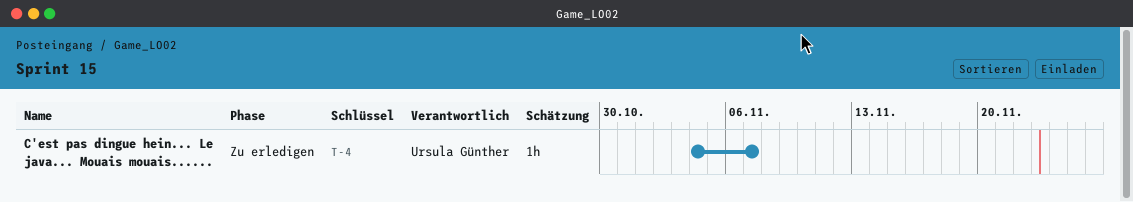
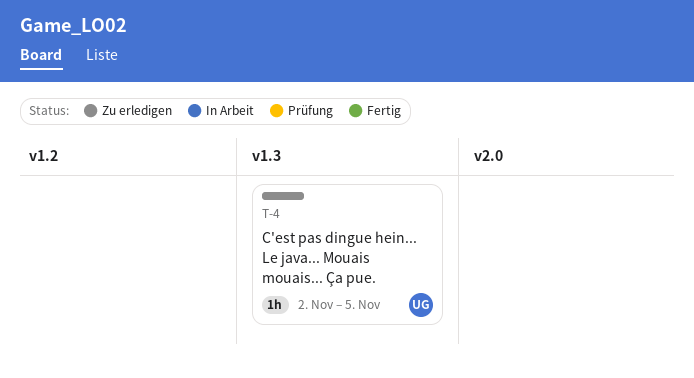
T-4, start: Nov 4 -> Nov 2
T-4, due: Nov 7 -> Nov 5

